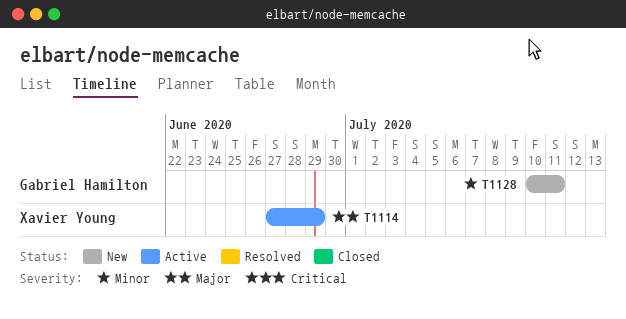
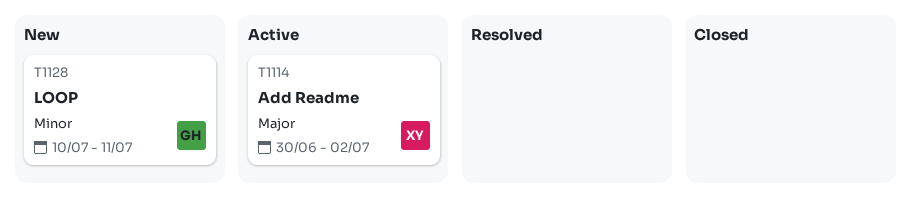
T1114, start: Jun 27 -> Jun 30
T1114, due: Jun 29 -> Jul 2

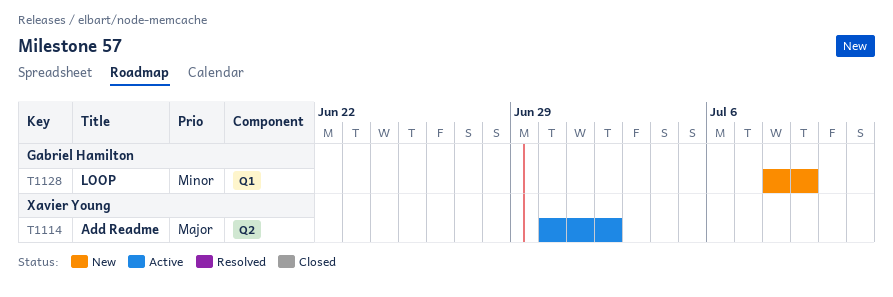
T1128, start: Jul 10 -> Jul 8
T1128, due: Jul 11 -> Jul 9

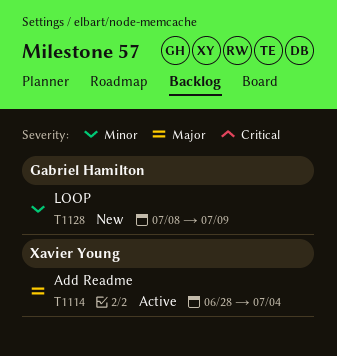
T1114, start: Jun 30 -> Jun 28
T1114, due: Jul 2 -> Jul 4

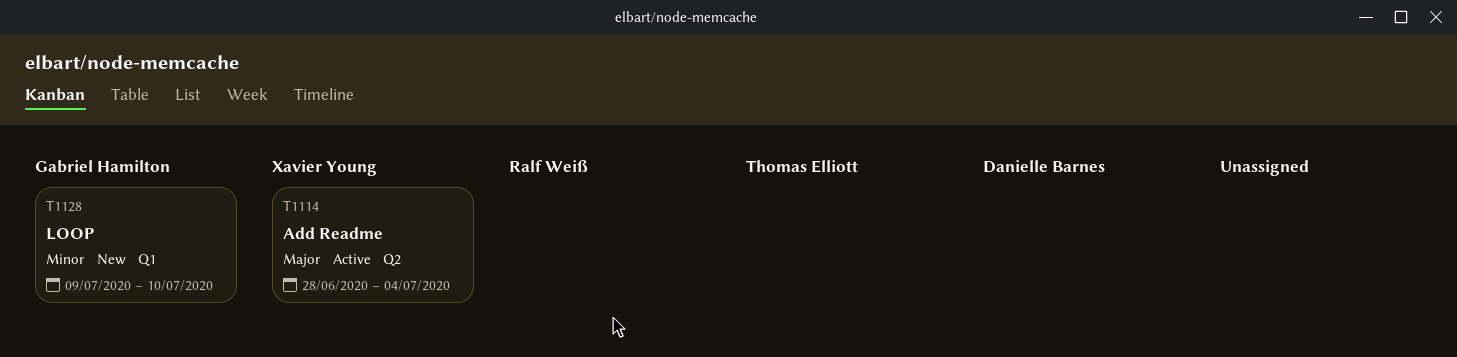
T1128, start: Jul 8 -> Jul 9
T1128, due: Jul 9 -> Jul 10

